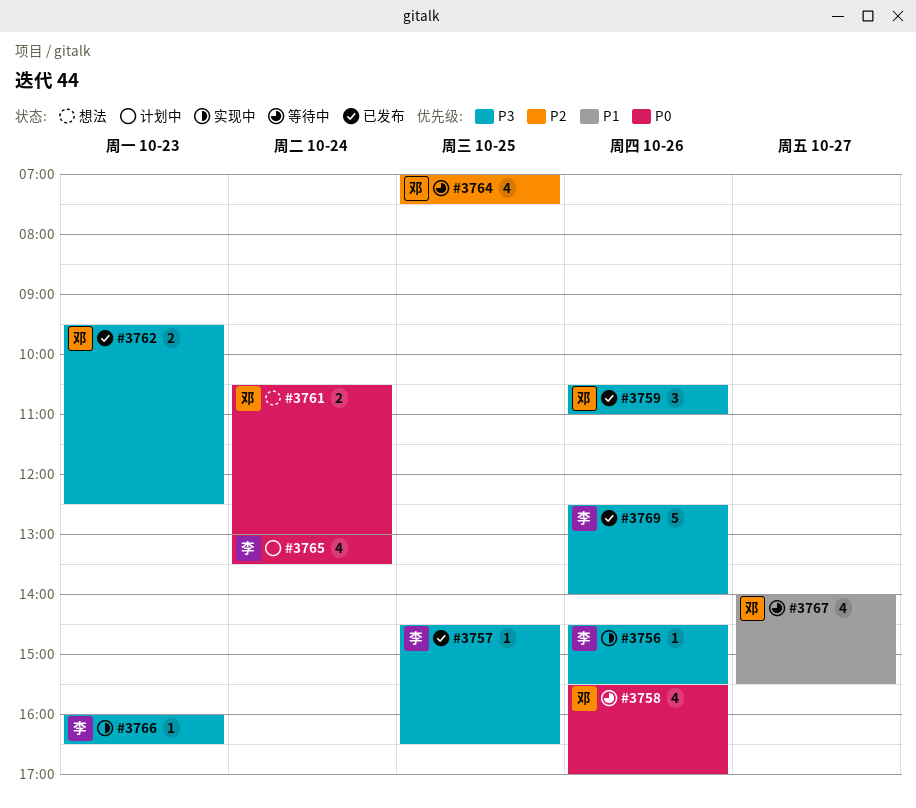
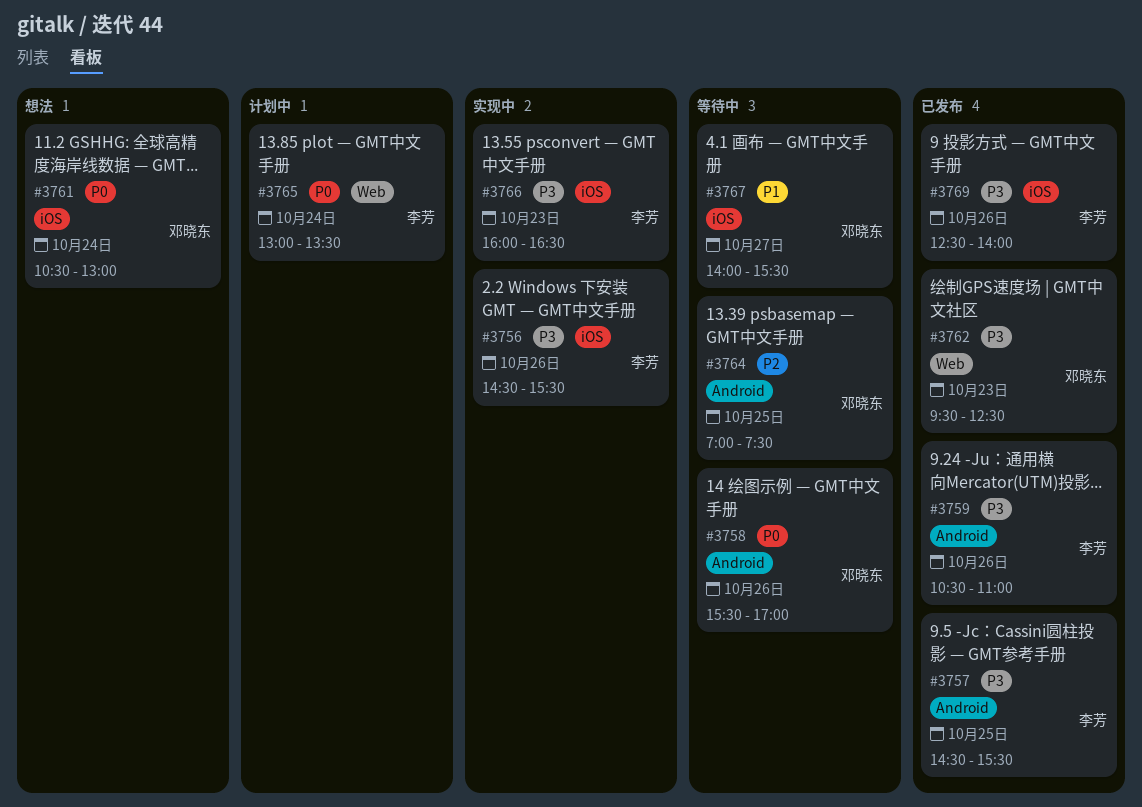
#3757, ends: 16:30 -> 15:30
#3759, owner: 邓晓东 -> 李芳

